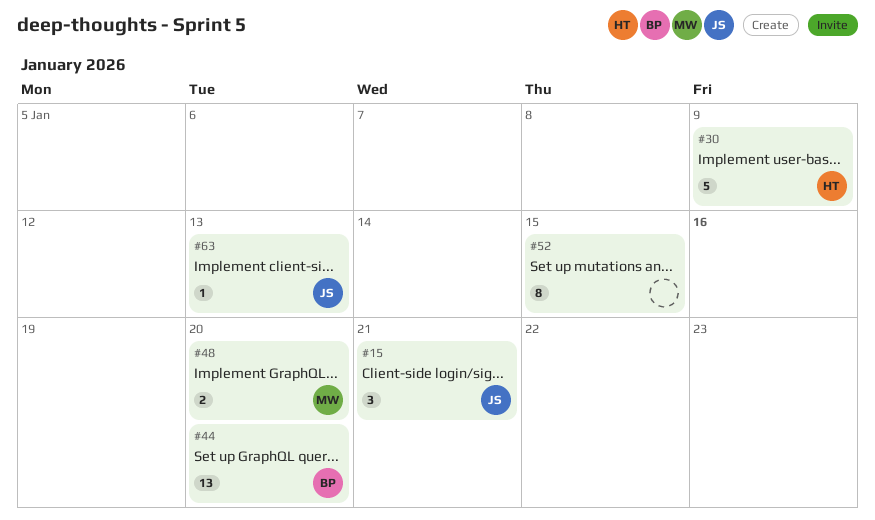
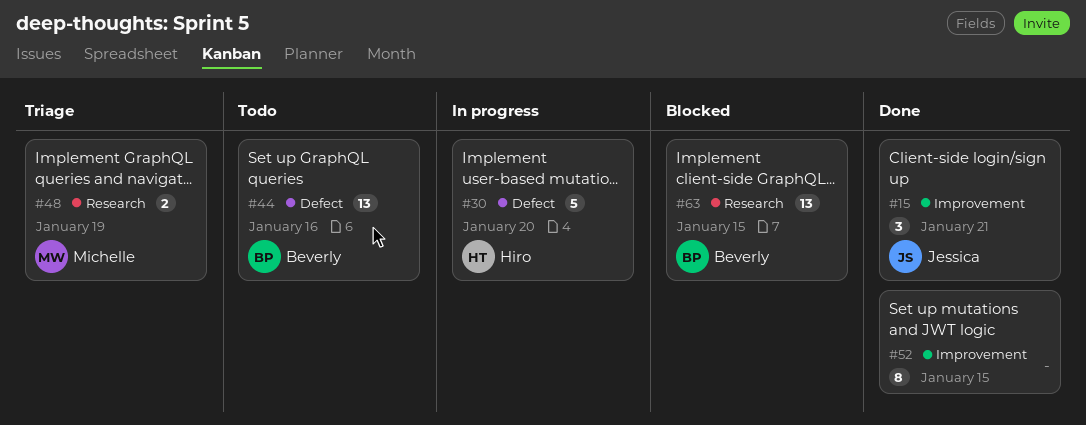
#30, due: Jan 9 -> Jan 20
#44, due: Jan 20 -> Jan 16
#48, due: Jan 20 -> Jan 19
#63, owner: Jessica -> Beverly
#63, estimate: 1 -> 13
#63, due: Jan 13 -> Jan 15

